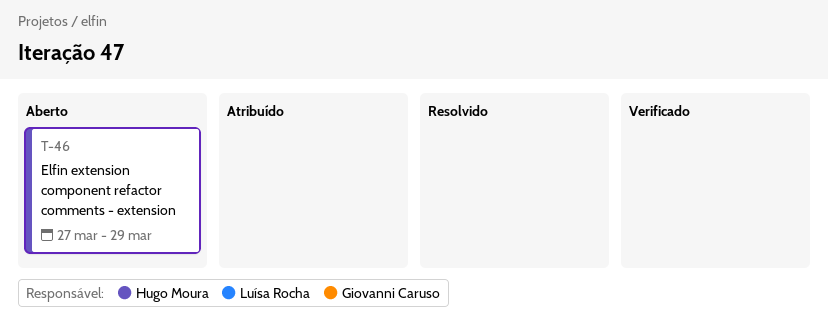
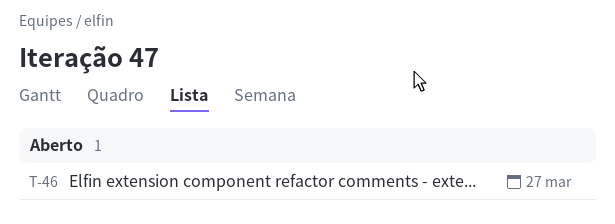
T-46, due: Mar 29 -> Mar 27

